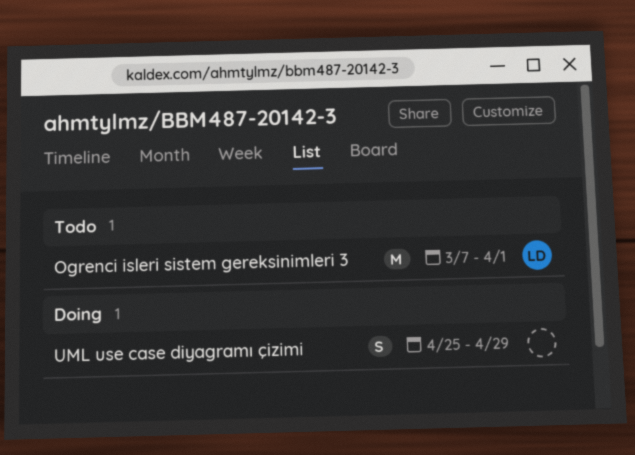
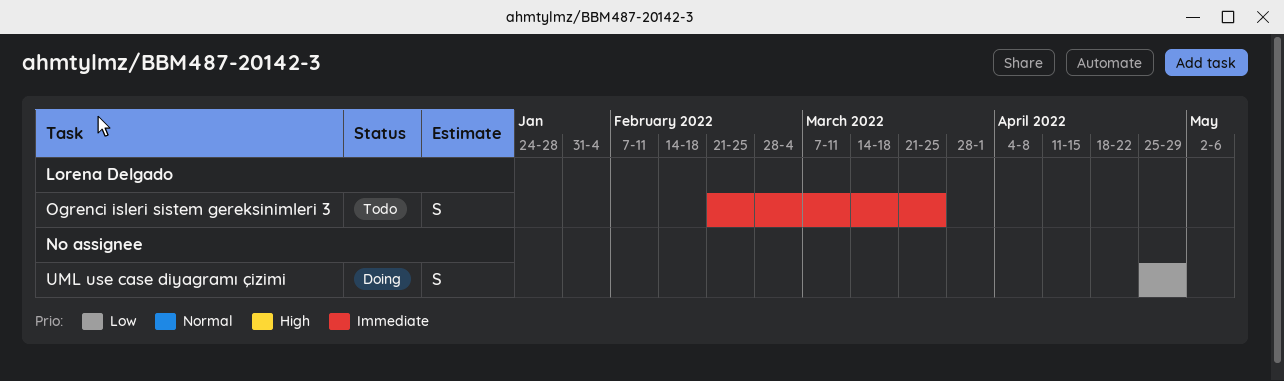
Ogrenci isleri sistem gereksinimleri 3, estimate: M -> S
Ogrenci isleri sistem gereksinimleri 3, start: Mar 7 -> Feb 21
Ogrenci isleri sistem gereksinimleri 3, due: Apr 1 -> Mar 25

